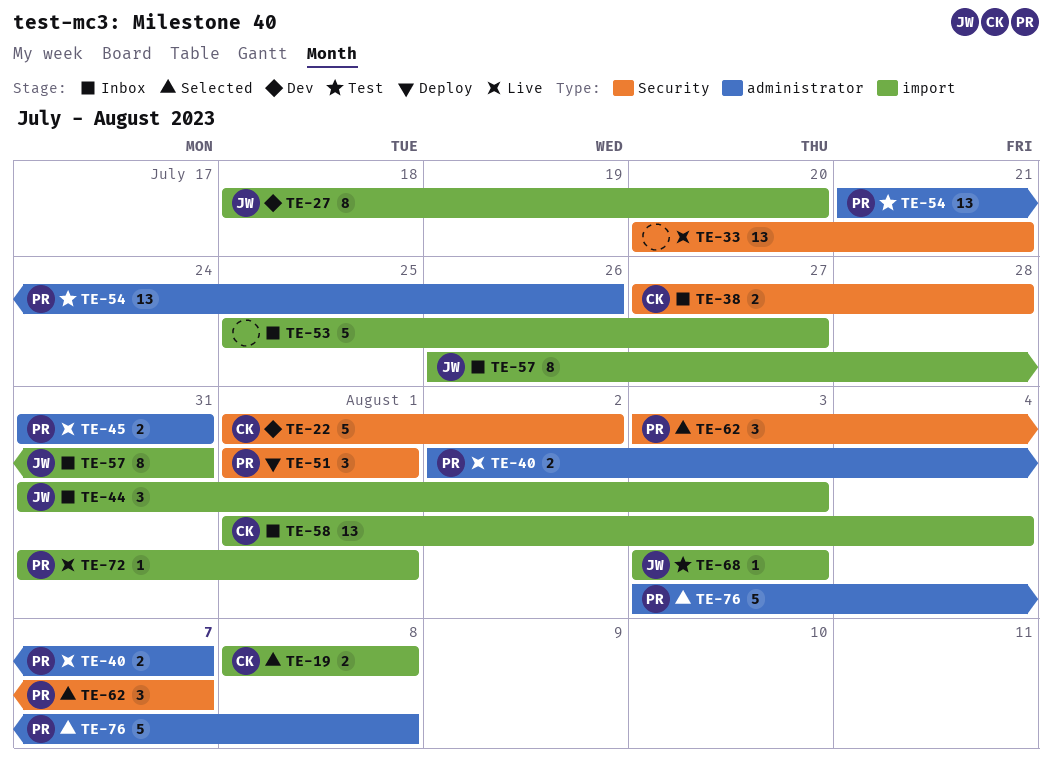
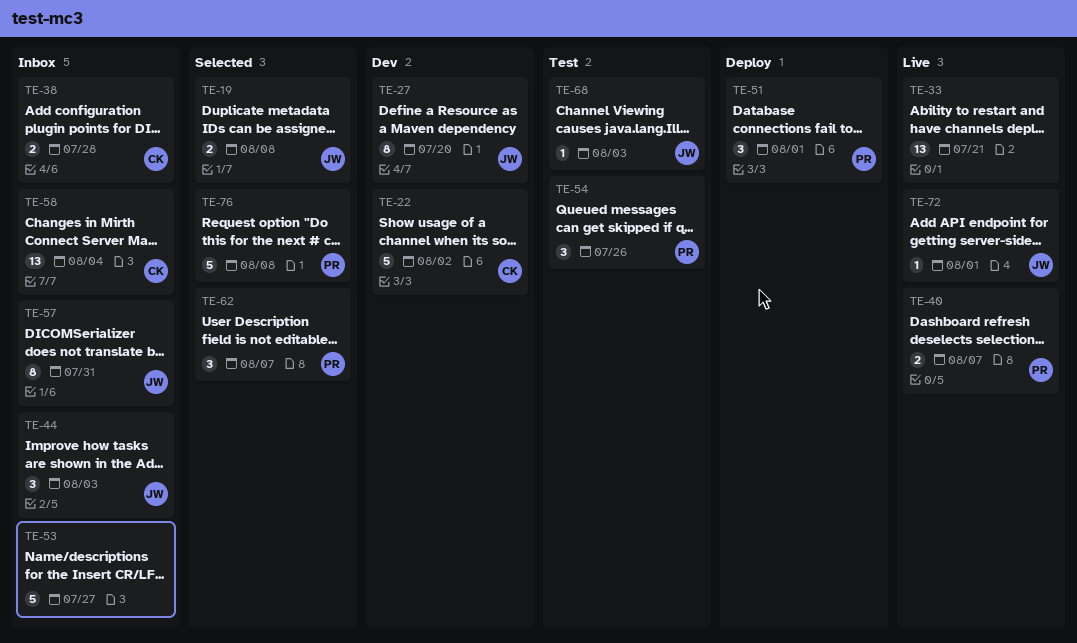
TE-19, owner: CK -> JW
TE-45: present -> none
TE-54, estimate: 13 -> 3
TE-72, owner: PR -> JW

